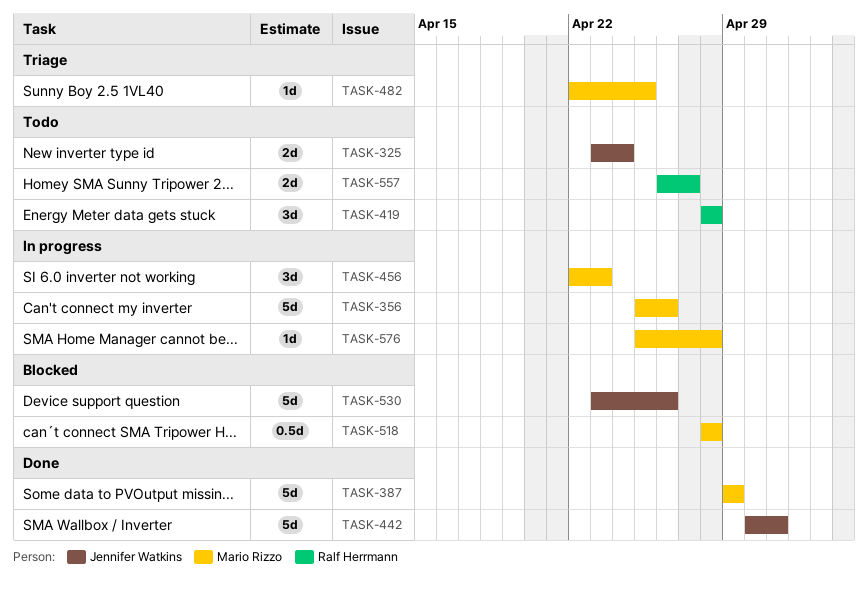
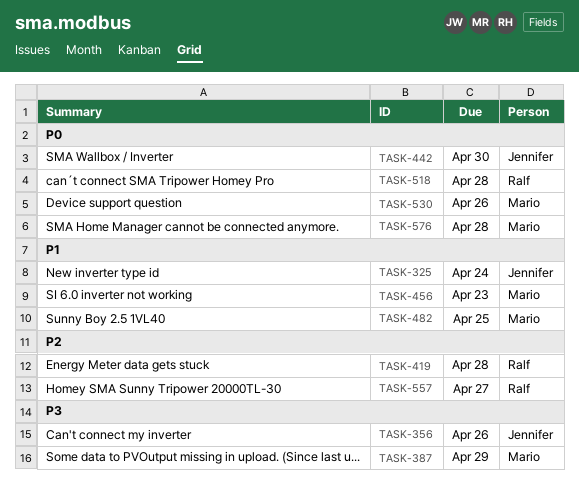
TASK-356, owner: Mario Rizzo -> Jennifer Watkins
TASK-442, due: May 1 -> Apr 30
TASK-518, owner: Mario Rizzo -> Ralf Herrmann
TASK-530, owner: Jennifer Watkins -> Mario Rizzo

